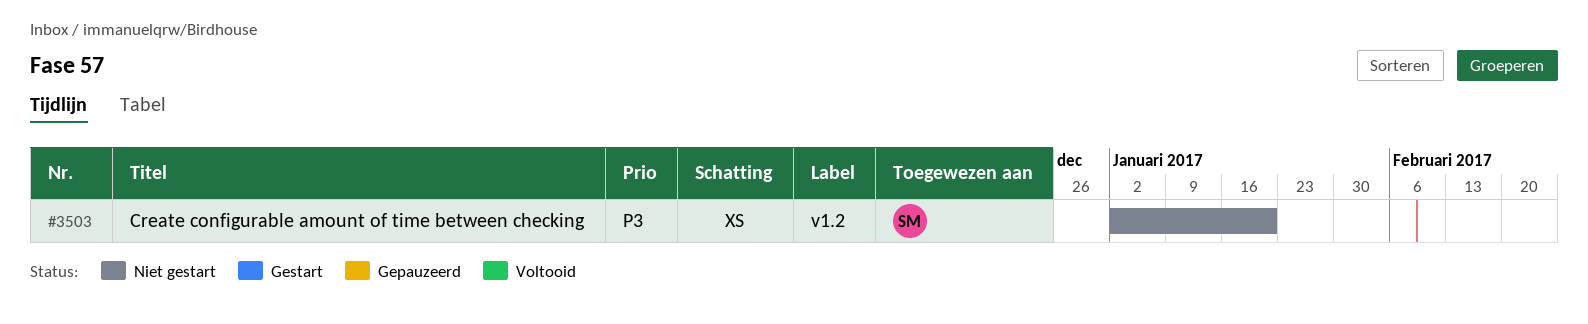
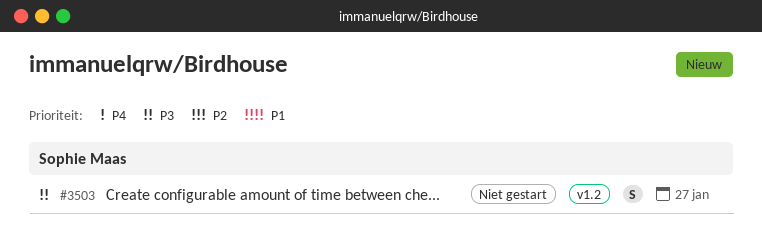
#3503, estimate: XS -> S
#3503, due: Jan 20 -> Jan 27

